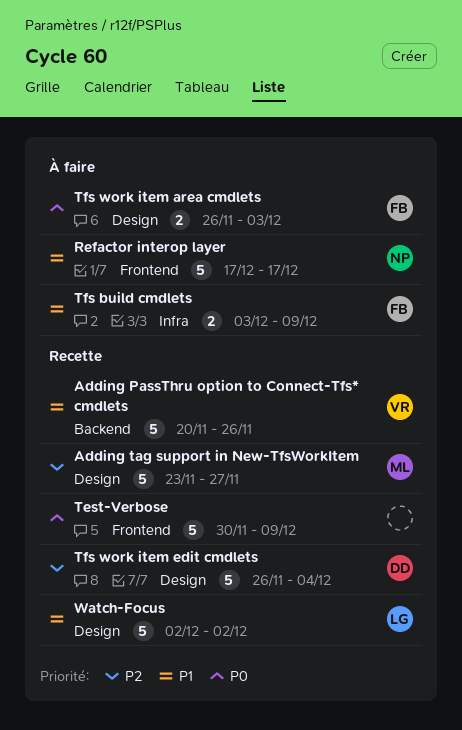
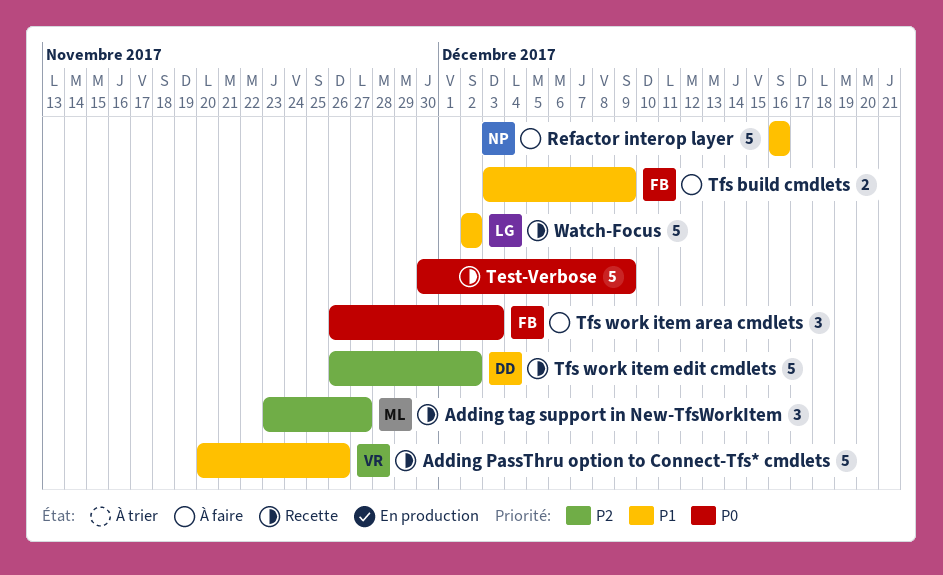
Adding tag support in New-TfsWorkItem, estimate: 5 -> 3
Refactor interop layer, start: Dec 17 -> Dec 16
Refactor interop layer, due: Dec 17 -> Dec 16
Tfs work item area cmdlets, estimate: 2 -> 3
Tfs work item edit cmdlets, due: Dec 4 -> Dec 2

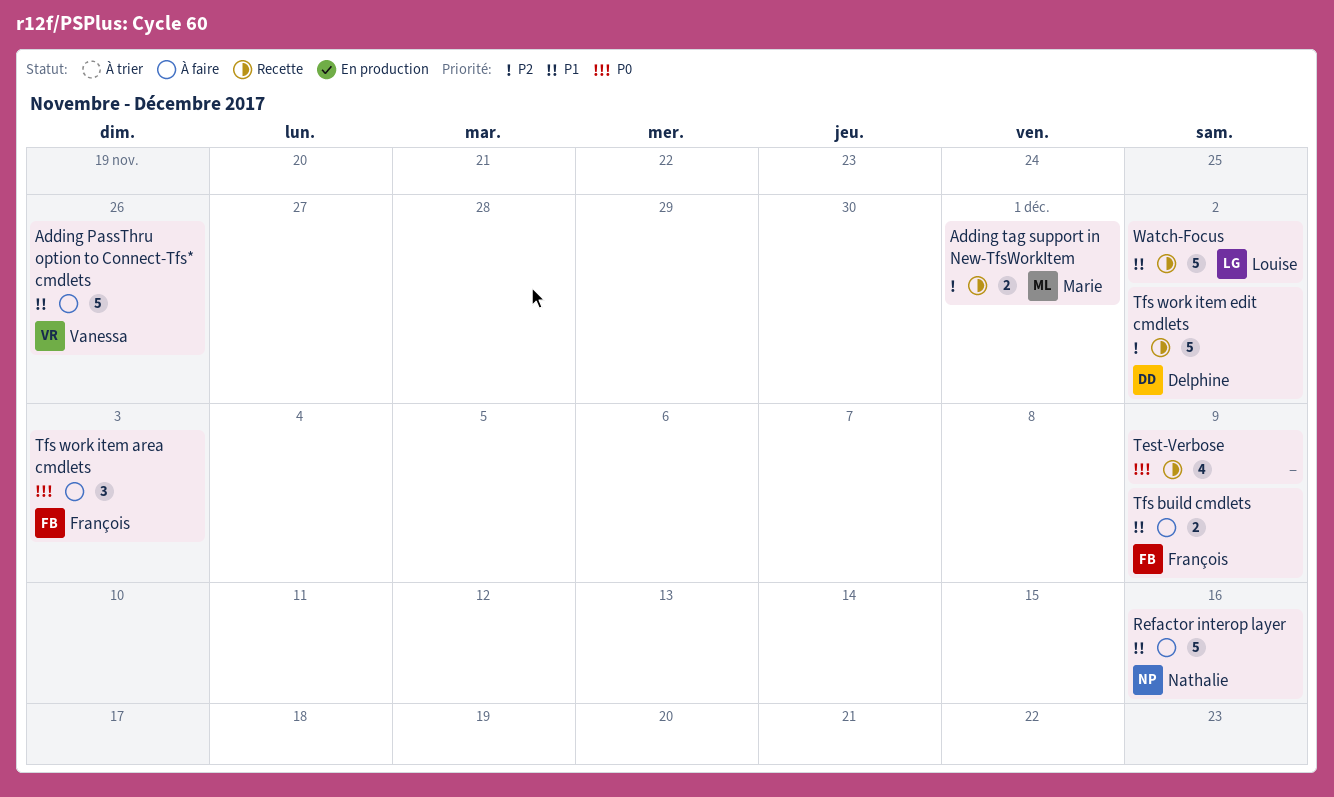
Adding PassThru option to Connect-Tfs* cmdlets, status: Recette -> À faire
Adding tag support in New-TfsWorkItem, estimate: 3 -> 2
Adding tag support in New-TfsWorkItem, due: Nov 27 -> Dec 1
Test-Verbose, estimate: 5 -> 4

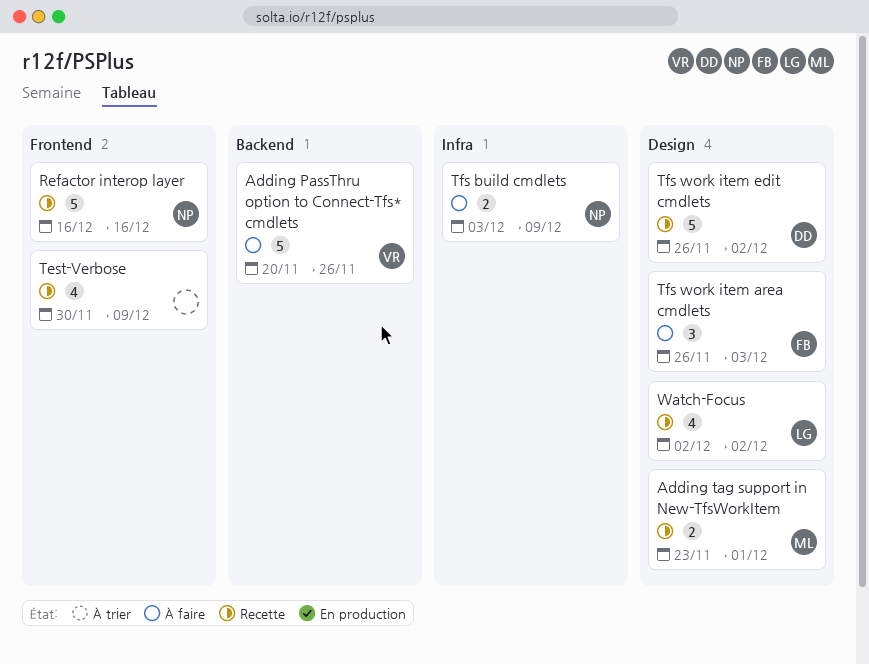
Refactor interop layer, status: À faire -> Recette
Tfs build cmdlets, owner: François -> Nathalie
Watch-Focus, estimate: 5 -> 4

